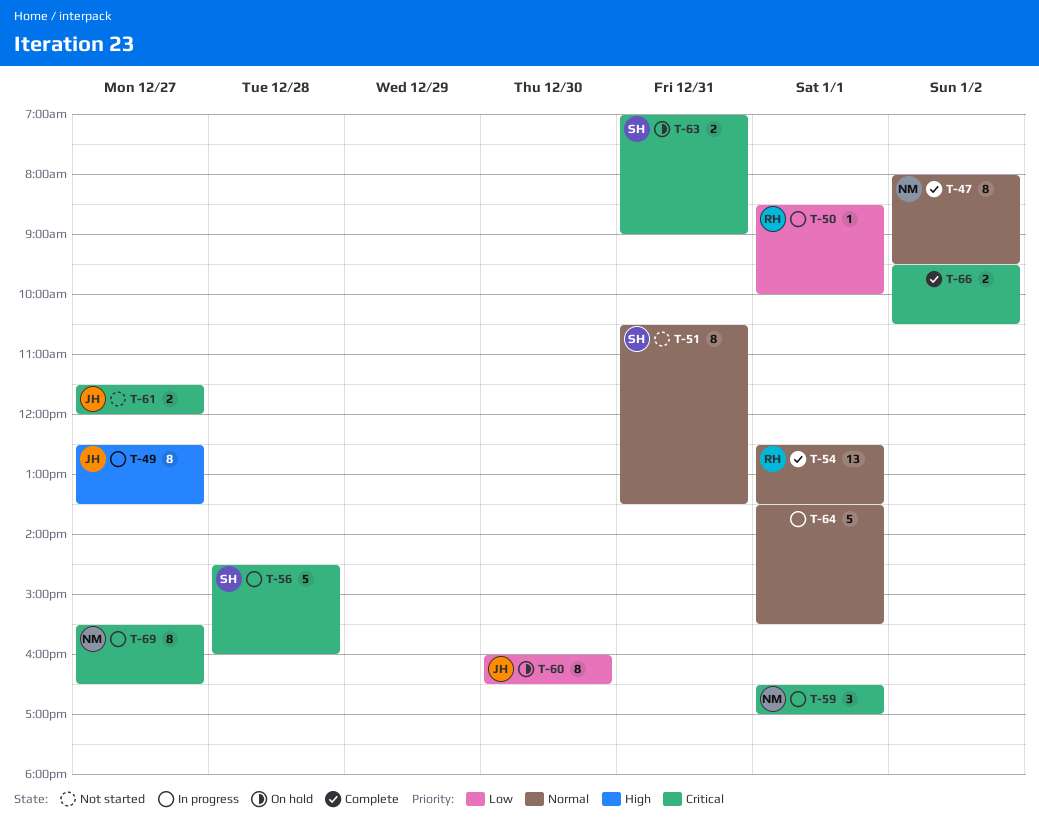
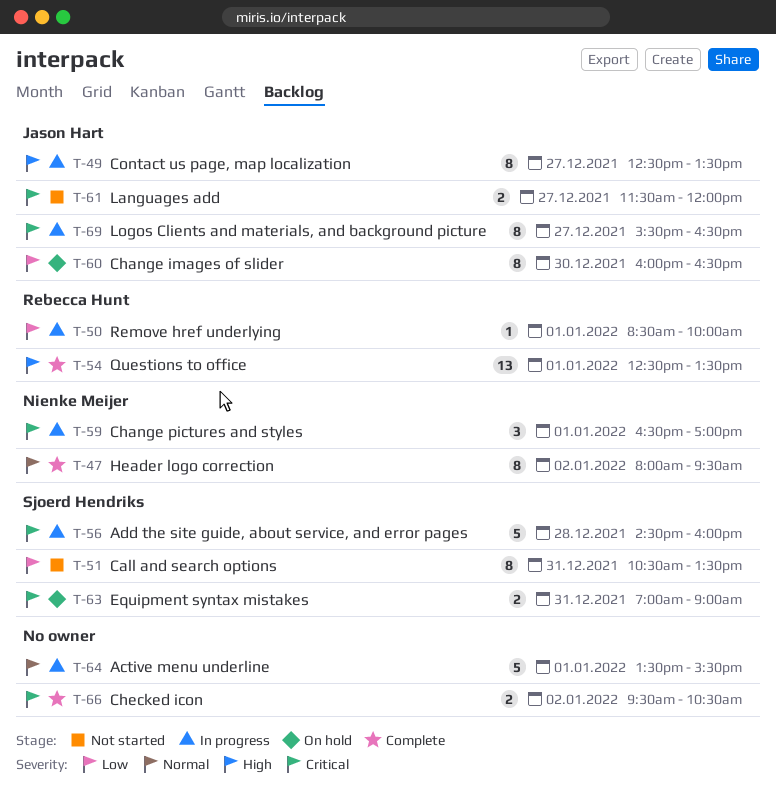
T-51, priority: Normal -> Low
T-54, priority: Normal -> High
T-69, owner: Nienke Meijer -> Jason Hart

